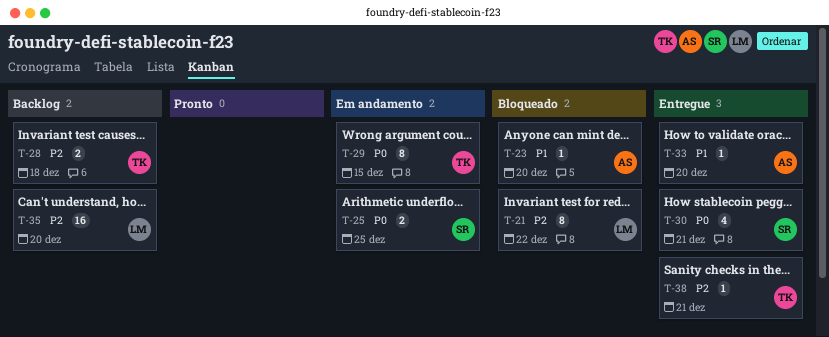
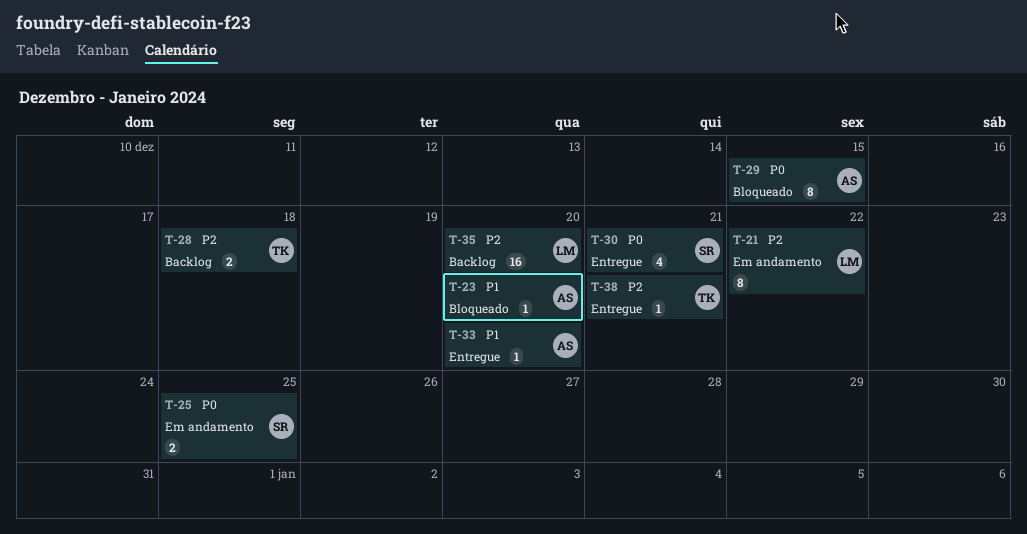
T-21, status: Bloqueado -> Em andamento
T-29, status: Em andamento -> Bloqueado
T-29, owner: TK -> AS

